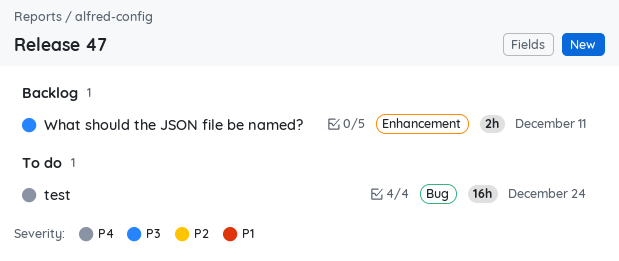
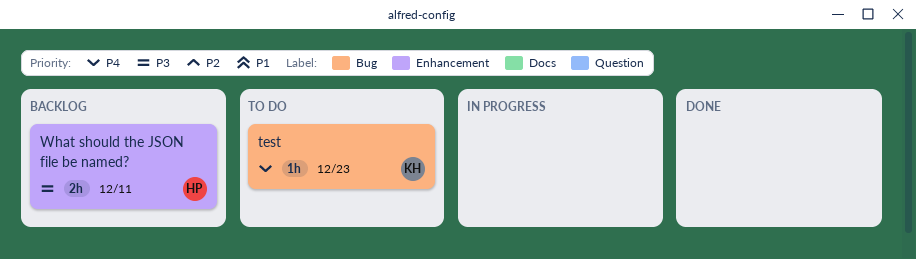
test, estimate: 16h -> 1h
test, due: Dec 24 -> Dec 23

